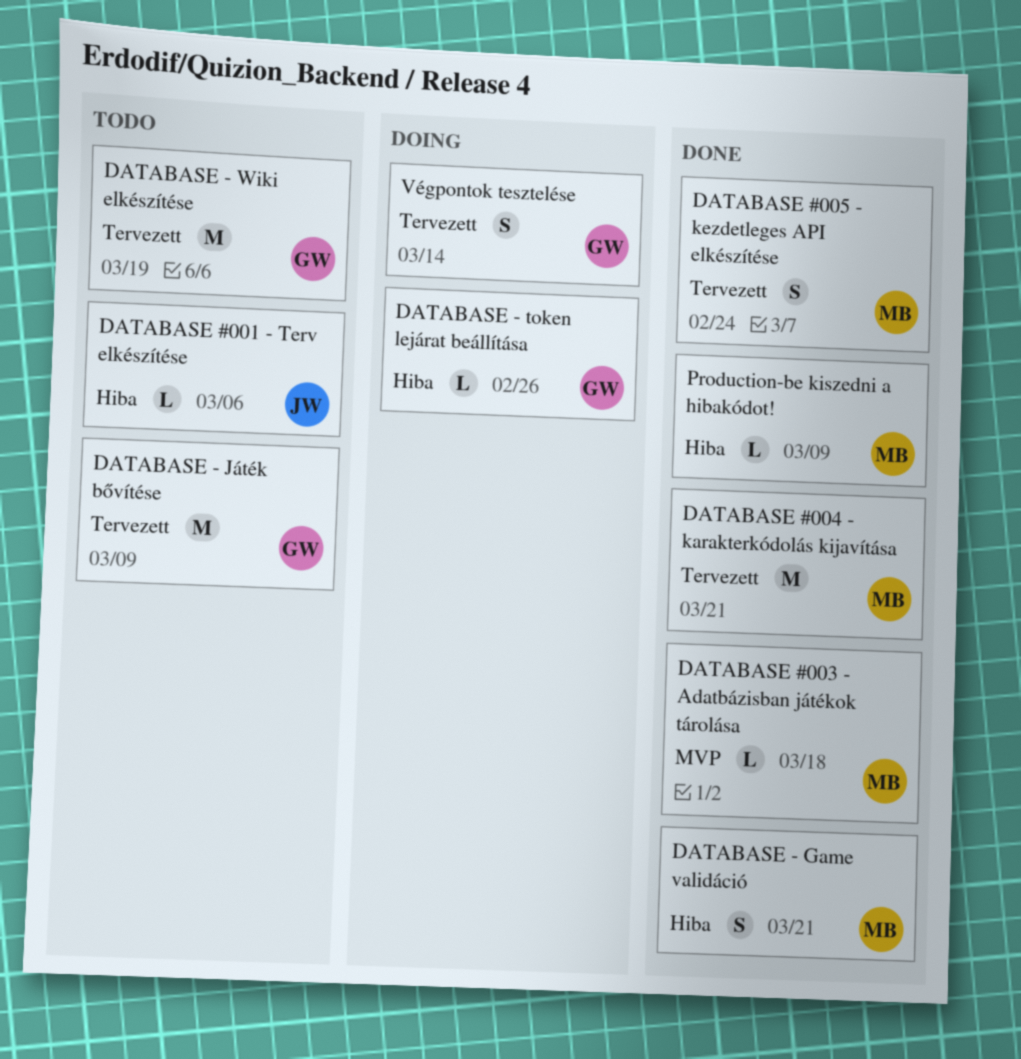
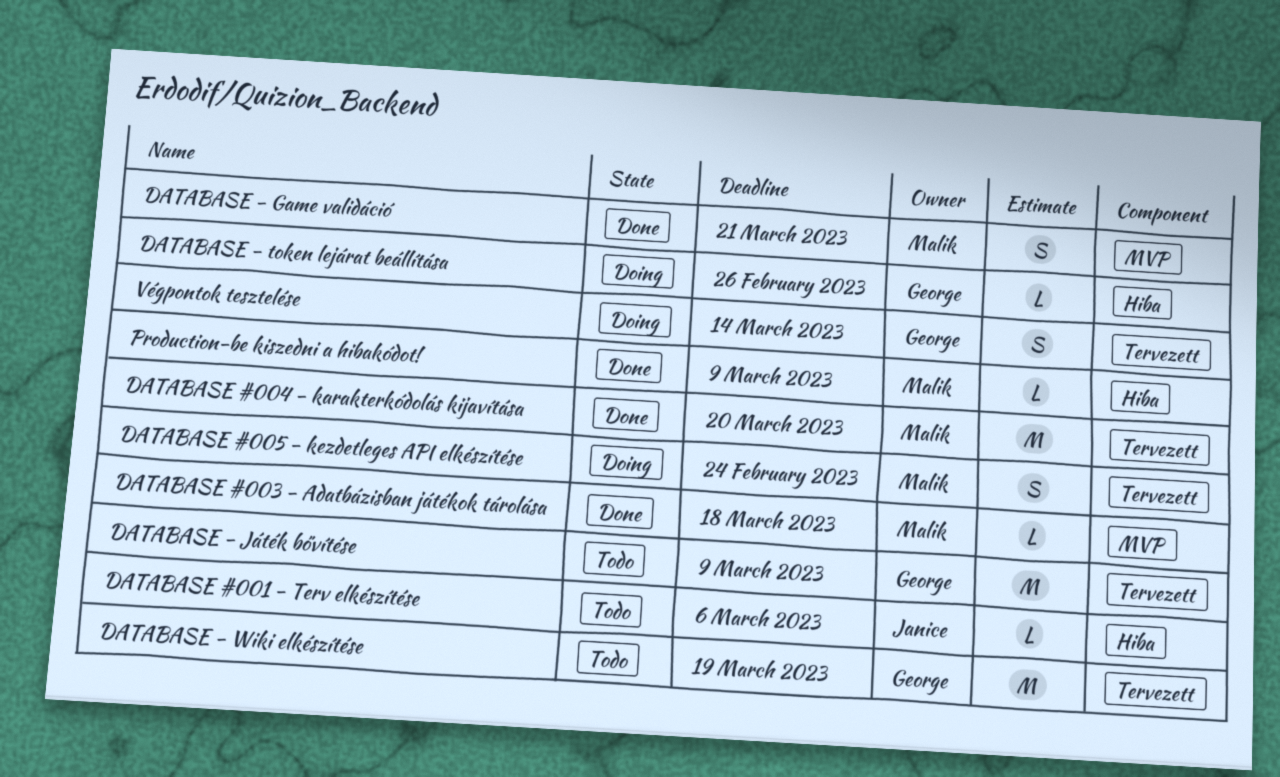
DATABASE #004 - karakterkódolás kijavítása, due: Mar 21 -> Mar 20
DATABASE #005 - kezdetleges API elkészítése, status: Done -> Doing
DATABASE - Game validáció, label: Hiba -> MVP

